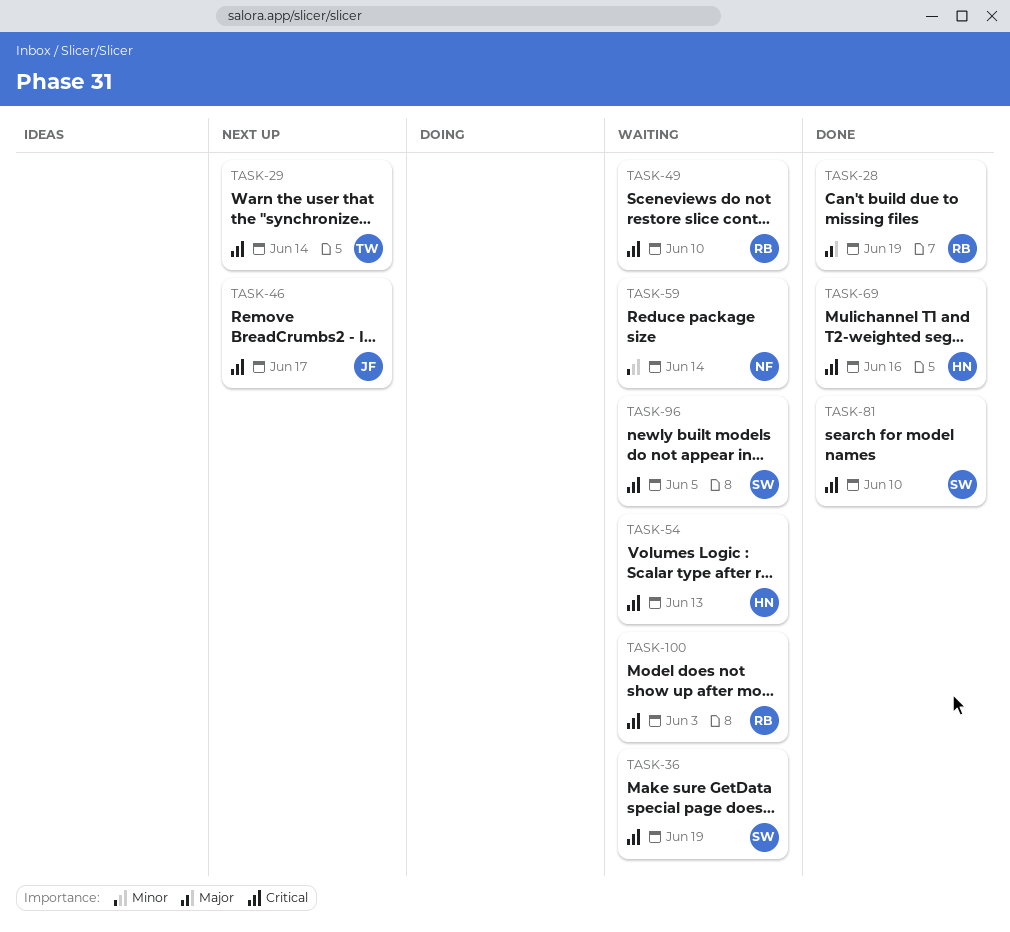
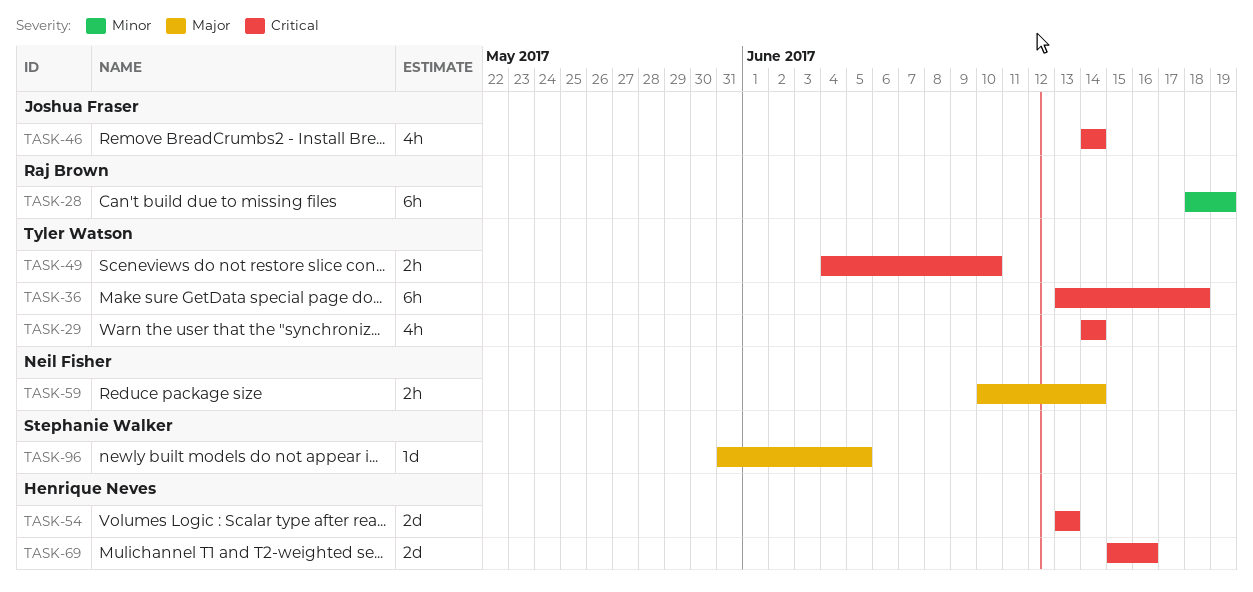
TASK-28, priority: Major -> Minor
TASK-36, owner: Stephanie Walker -> Tyler Watson
TASK-36, due: Jun 19 -> Jun 18
TASK-46, due: Jun 17 -> Jun 14
TASK-49, owner: Raj Brown -> Tyler Watson
TASK-59, priority: Minor -> Major
TASK-81: present -> none
TASK-96, priority: Critical -> Major
TASK-100: present -> none

